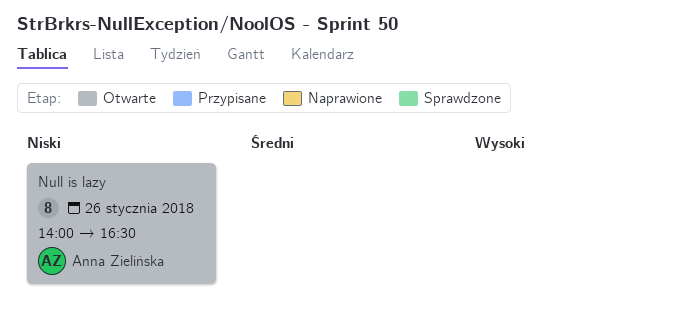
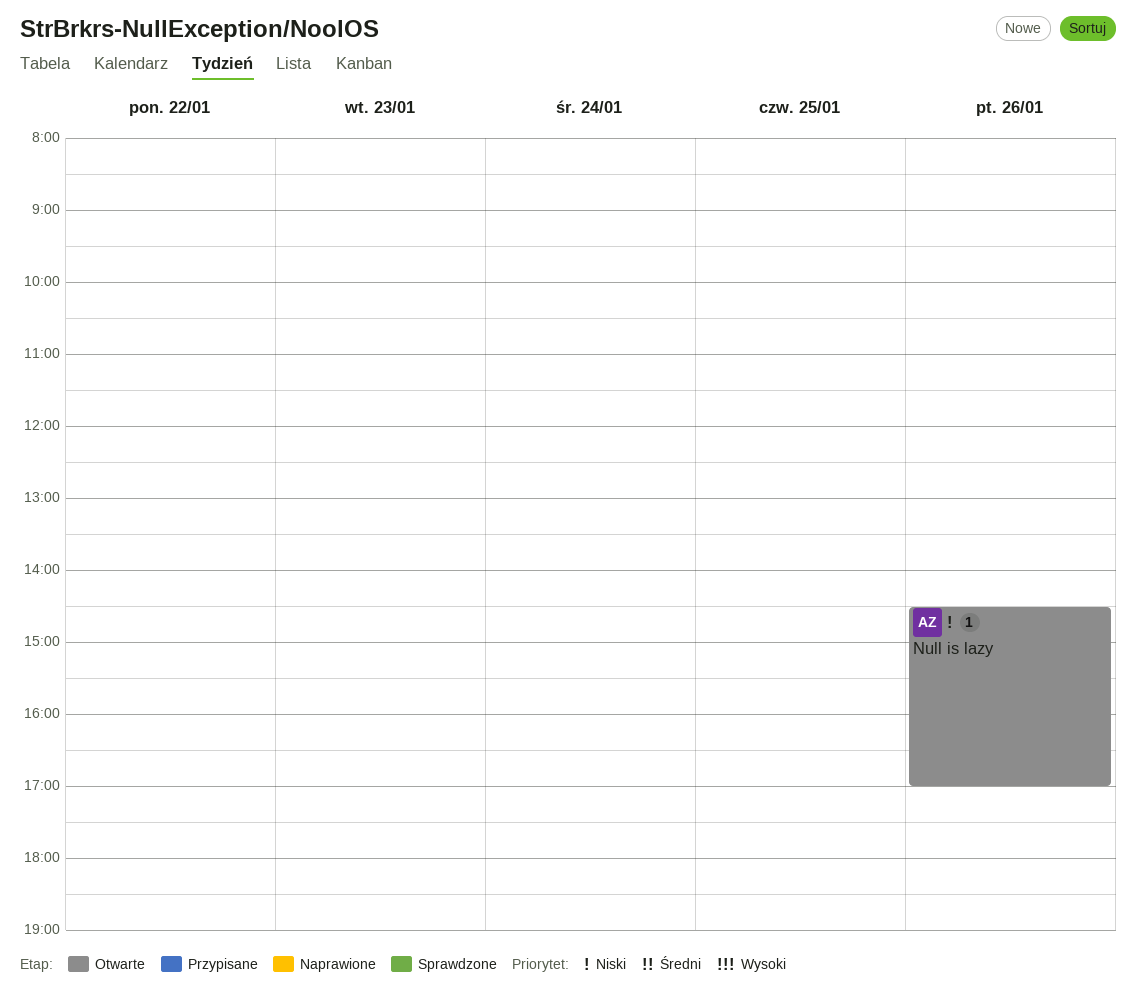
Null is lazy, estimate: 8 -> 1
Null is lazy, begins: 14:00 -> 14:30
Null is lazy, ends: 16:30 -> 17:00

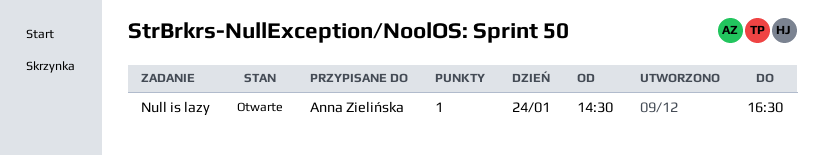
Null is lazy, day: Jan 26 -> Jan 24
Null is lazy, ends: 17:00 -> 16:30

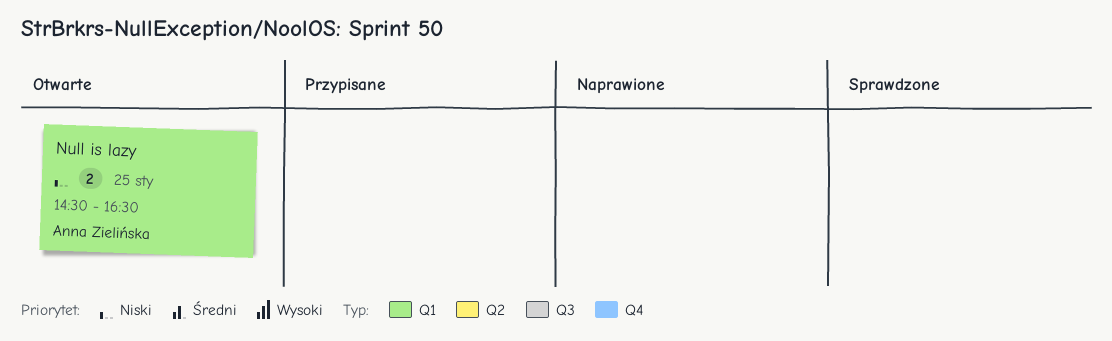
Null is lazy, estimate: 1 -> 2
Null is lazy, day: Jan 24 -> Jan 25

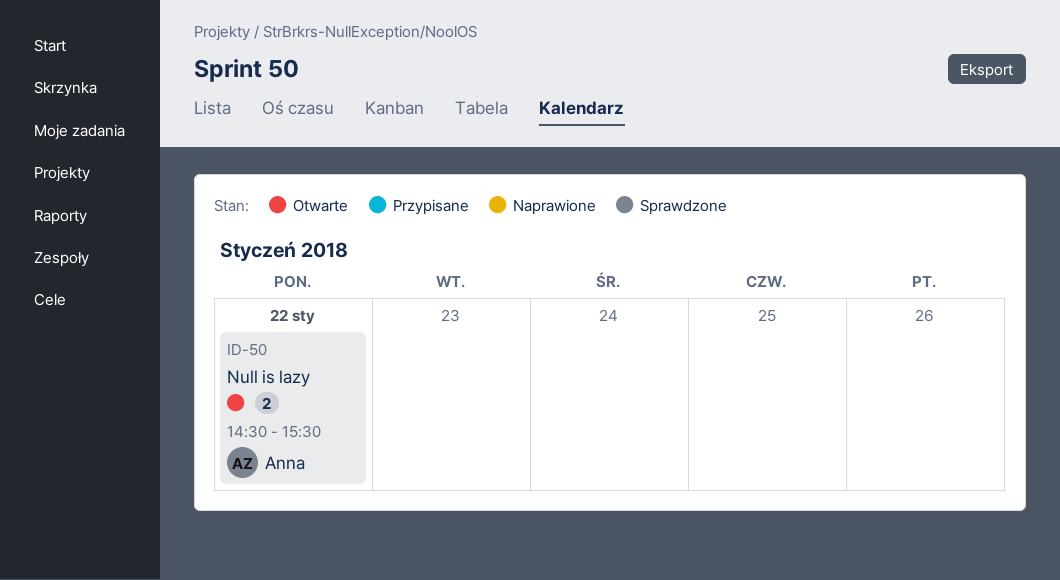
Null is lazy, day: Jan 25 -> Jan 22
Null is lazy, ends: 16:30 -> 15:30

